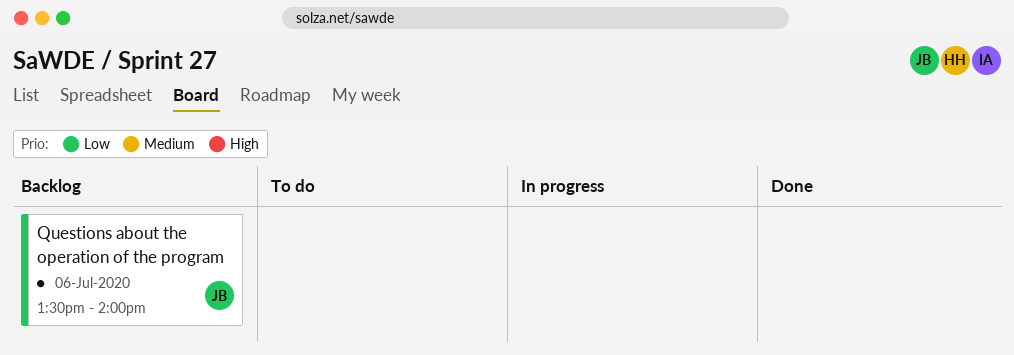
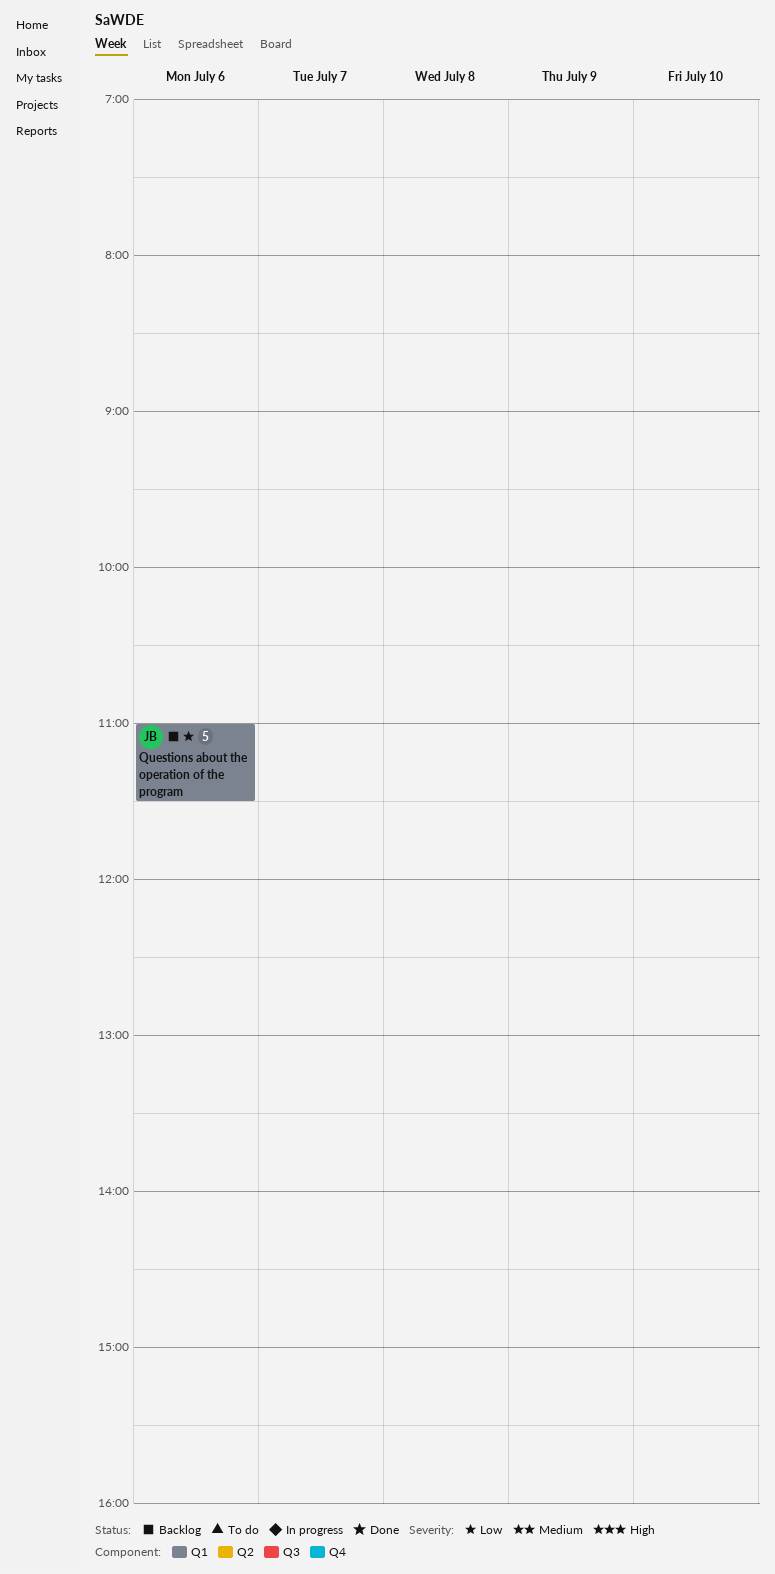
Questions about the operation of the program, estimate: 1 -> 5
Questions about the operation of the program, begins: 13:30 -> 11:00
Questions about the operation of the program, ends: 14:00 -> 11:30

